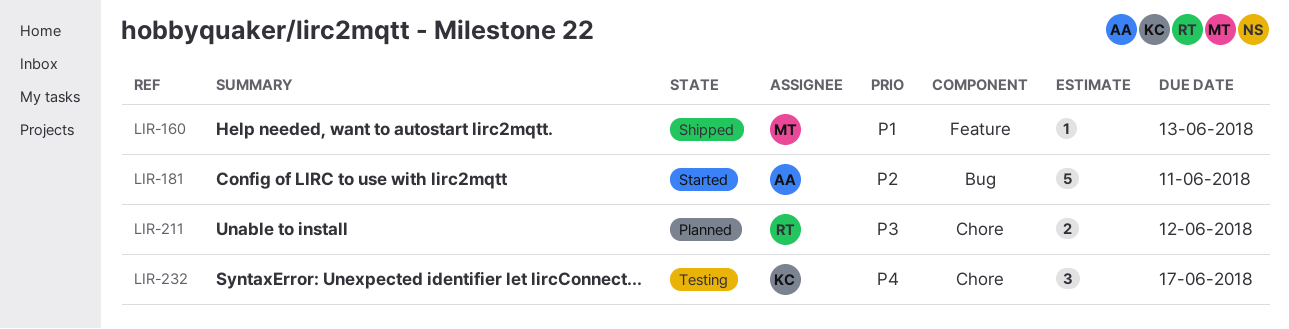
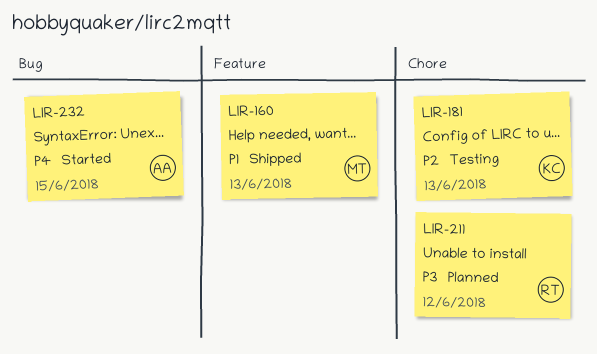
LIR-181, status: Started -> Testing
LIR-181, owner: AA -> KC
LIR-181, label: Bug -> Chore
LIR-181, due: Jun 11 -> Jun 13
LIR-232, status: Testing -> Started
LIR-232, owner: KC -> AA
LIR-232, label: Chore -> Bug
LIR-232, due: Jun 17 -> Jun 15

